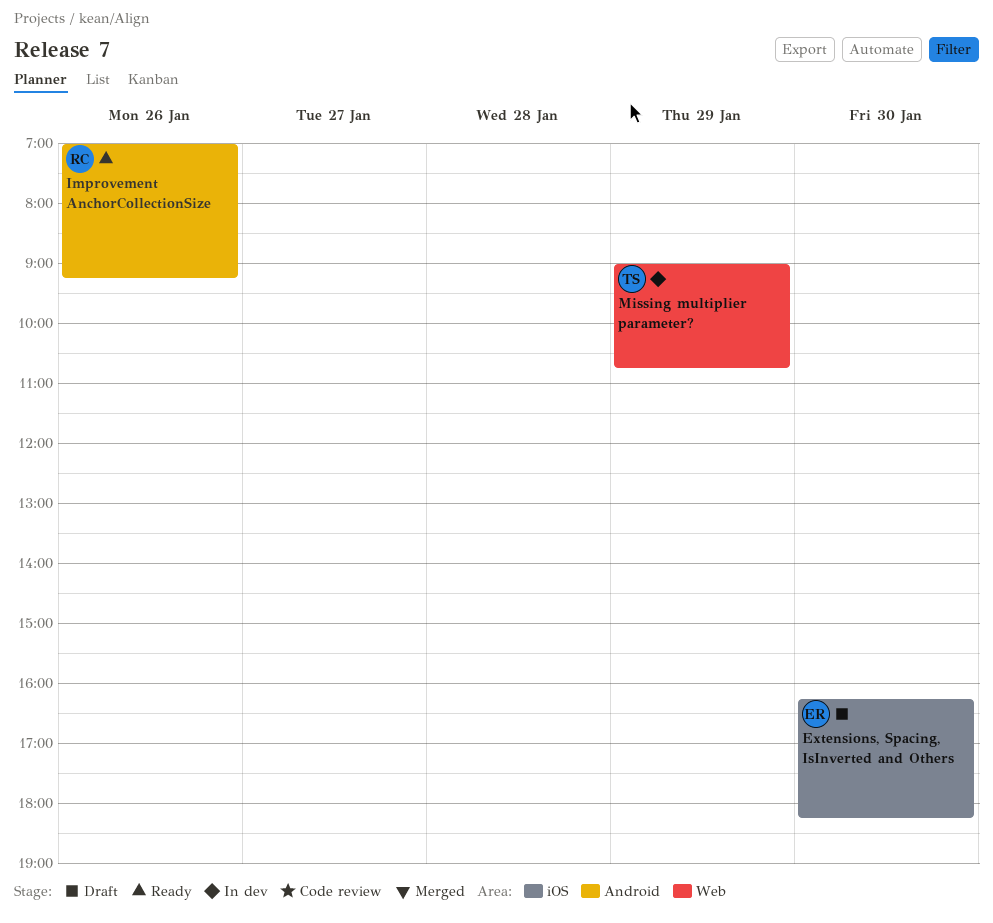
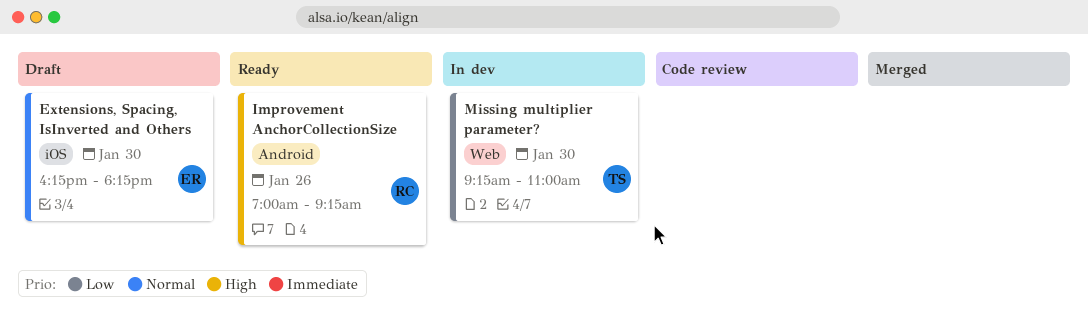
Missing multiplier parameter?, day: Jan 29 -> Jan 30
Missing multiplier parameter?, begins: 09:00 -> 09:15
Missing multiplier parameter?, ends: 10:45 -> 11:00

